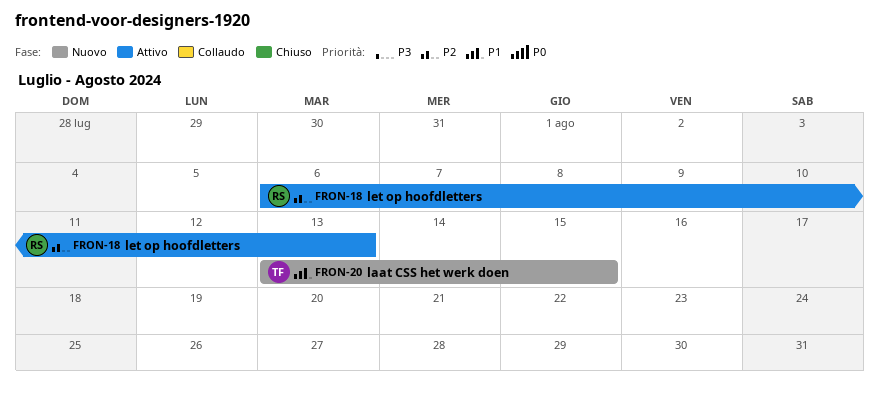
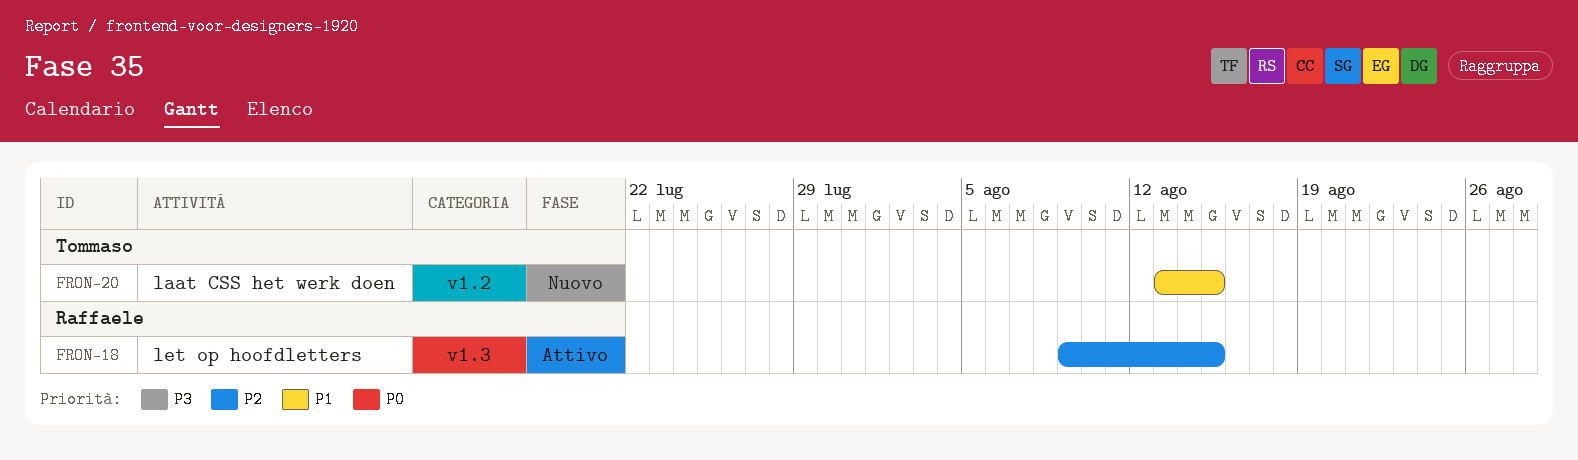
FRON-18, start: Aug 6 -> Aug 9
FRON-18, due: Aug 13 -> Aug 15

